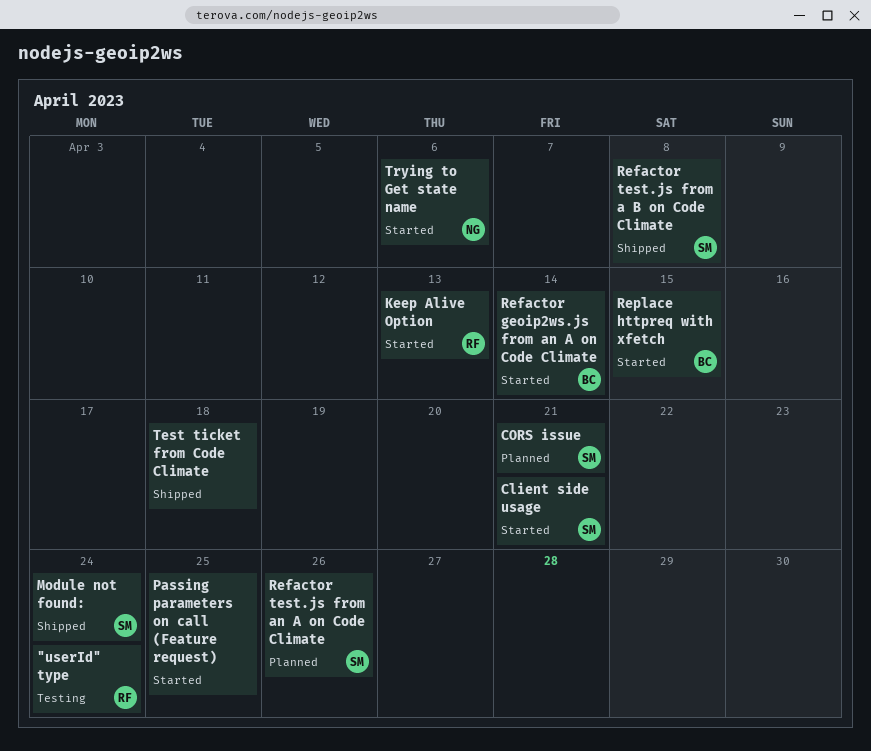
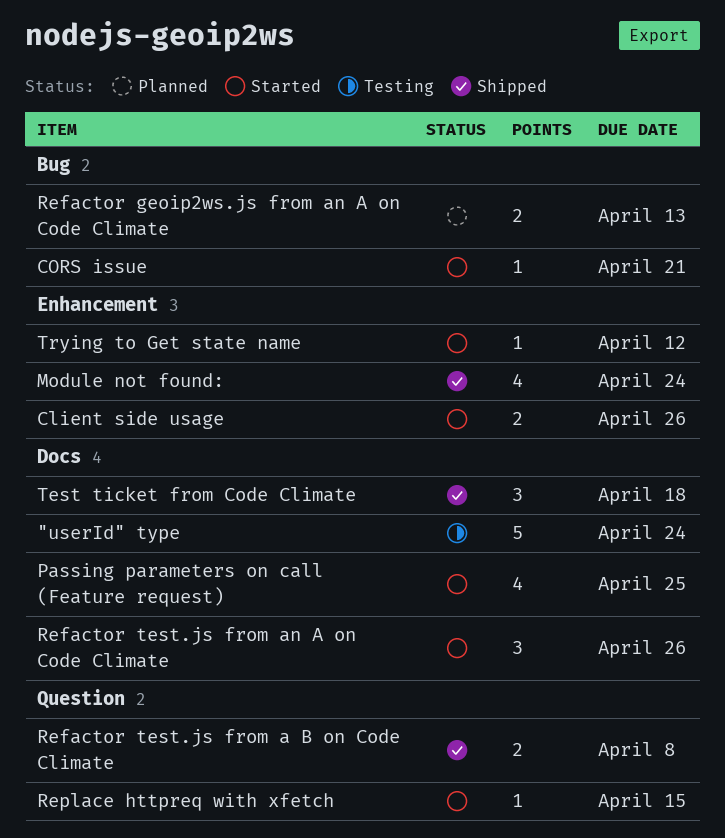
Client side usage, due: Apr 21 -> Apr 26
CORS issue, status: Planned -> Started
Keep Alive Option: present -> none
Refactor geoip2ws.js from an A on Code Climate, status: Started -> Planned
Refactor geoip2ws.js from an A on Code Climate, due: Apr 14 -> Apr 13
Refactor test.js from an A on Code Climate, status: Planned -> Started
Trying to Get state name, due: Apr 6 -> Apr 12

